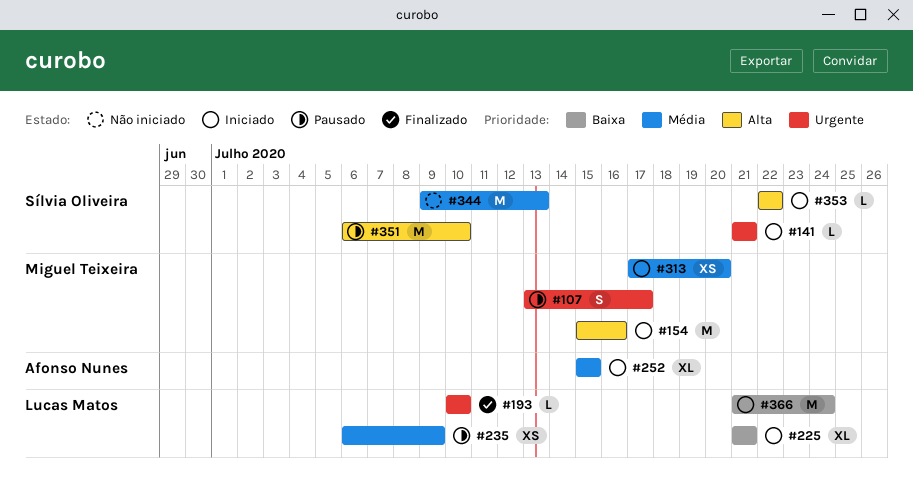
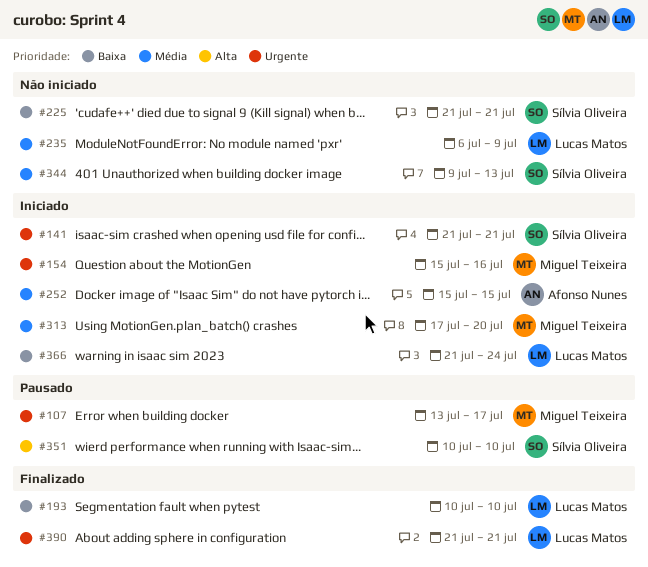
#154, priority: Alta -> Urgente
#193, priority: Urgente -> Baixa
#225, status: Iniciado -> Não iniciado
#225, owner: Lucas Matos -> Sílvia Oliveira
#235, status: Pausado -> Não iniciado
#351, start: Jul 6 -> Jul 10
#353: present -> none
#390: none -> present

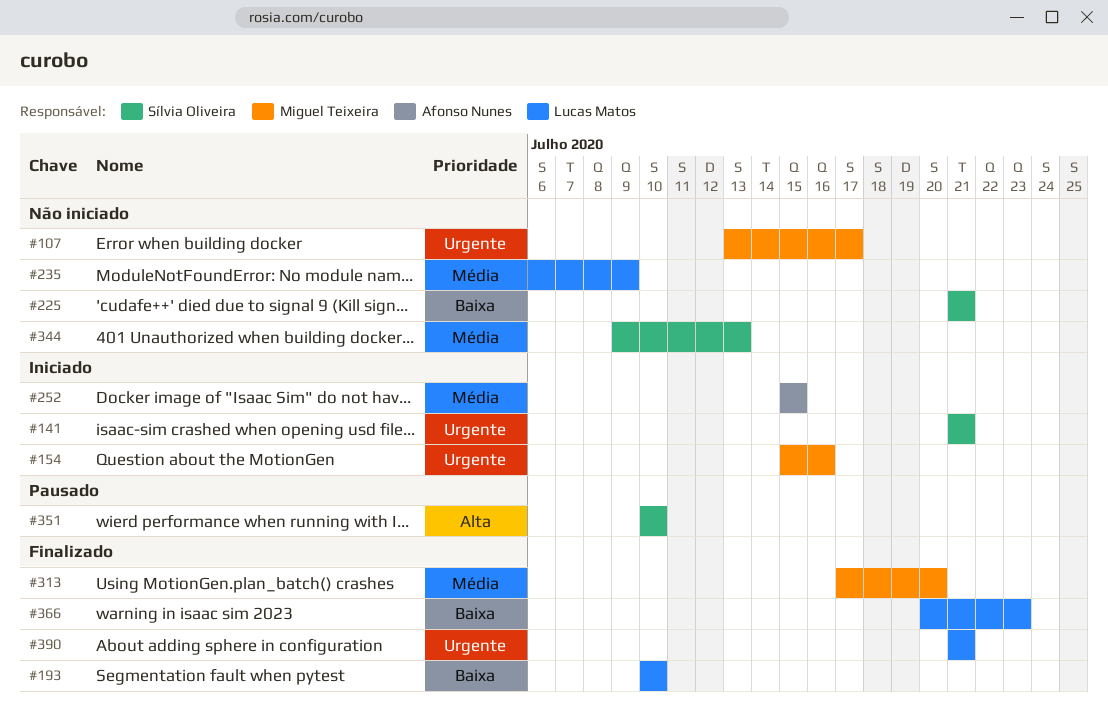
#107, status: Pausado -> Não iniciado
#313, status: Iniciado -> Finalizado
#366, status: Iniciado -> Finalizado
#366, start: Jul 21 -> Jul 20
#366, due: Jul 24 -> Jul 23

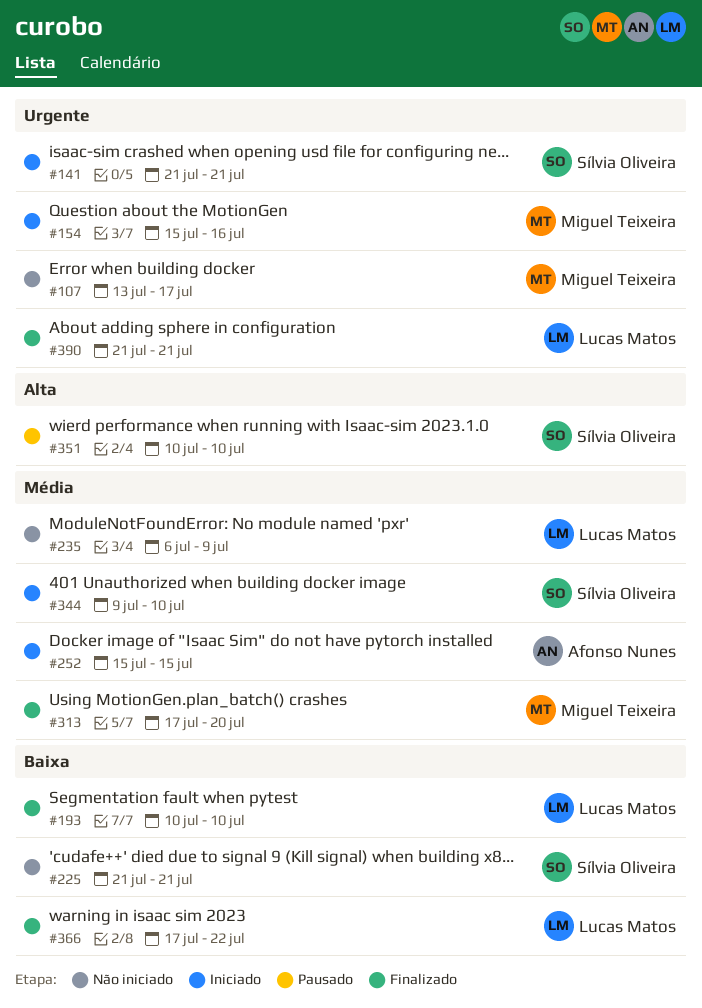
#344, status: Não iniciado -> Iniciado
#344, due: Jul 13 -> Jul 10
#366, start: Jul 20 -> Jul 17
#366, due: Jul 23 -> Jul 22

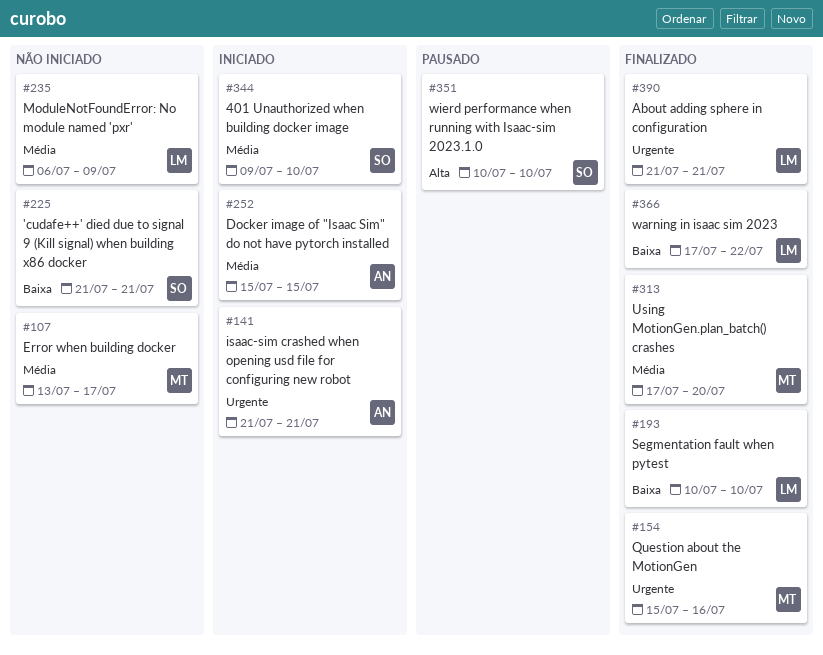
#107, priority: Urgente -> Média
#141, owner: Sílvia Oliveira -> Afonso Nunes
#154, status: Iniciado -> Finalizado

